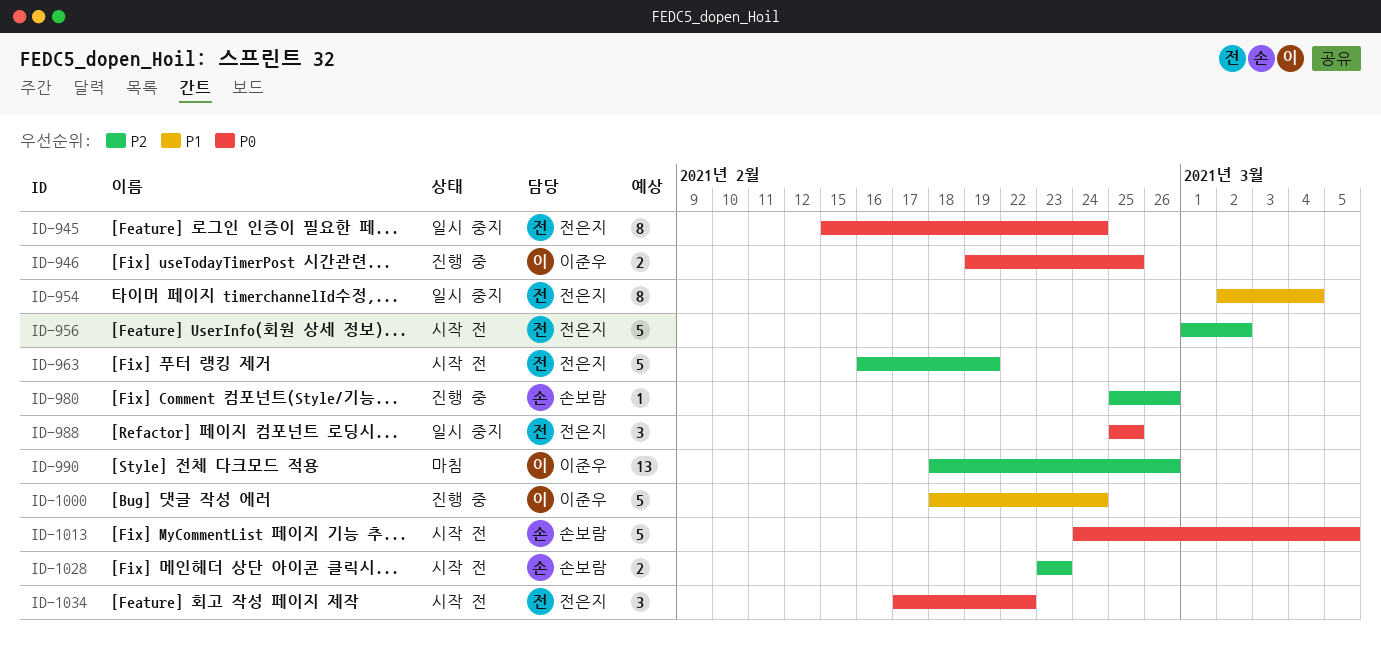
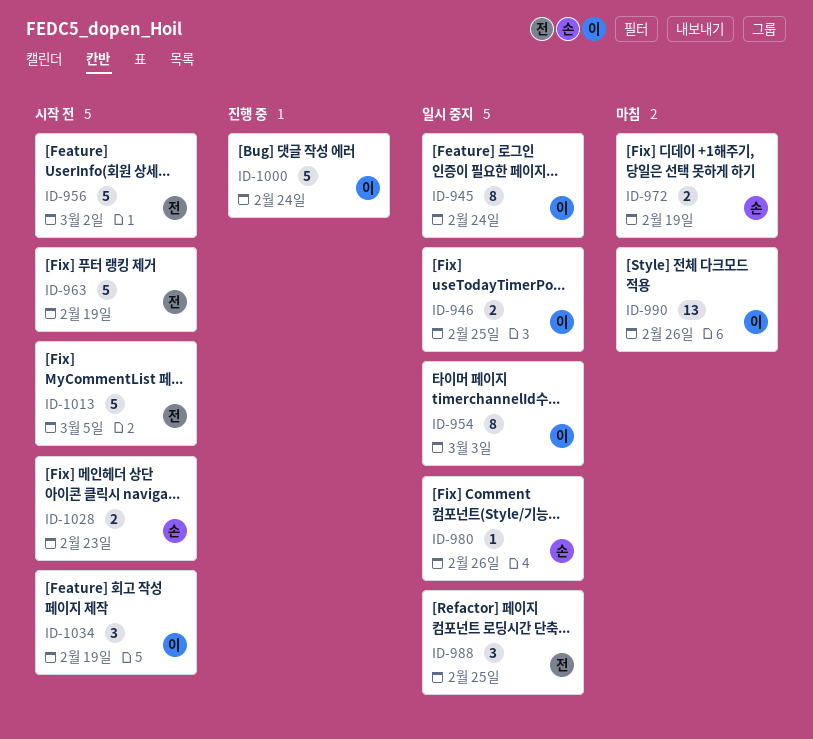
ID-945, owner: 전은지 -> 이준우
ID-946, status: 진행 중 -> 일시 중지
ID-954, owner: 전은지 -> 이준우
ID-954, due: Mar 4 -> Mar 3
ID-972: none -> present
ID-980, status: 진행 중 -> 일시 중지
ID-1013, owner: 손보람 -> 전은지
ID-1034, owner: 전은지 -> 이준우
ID-1034, due: Feb 22 -> Feb 19

